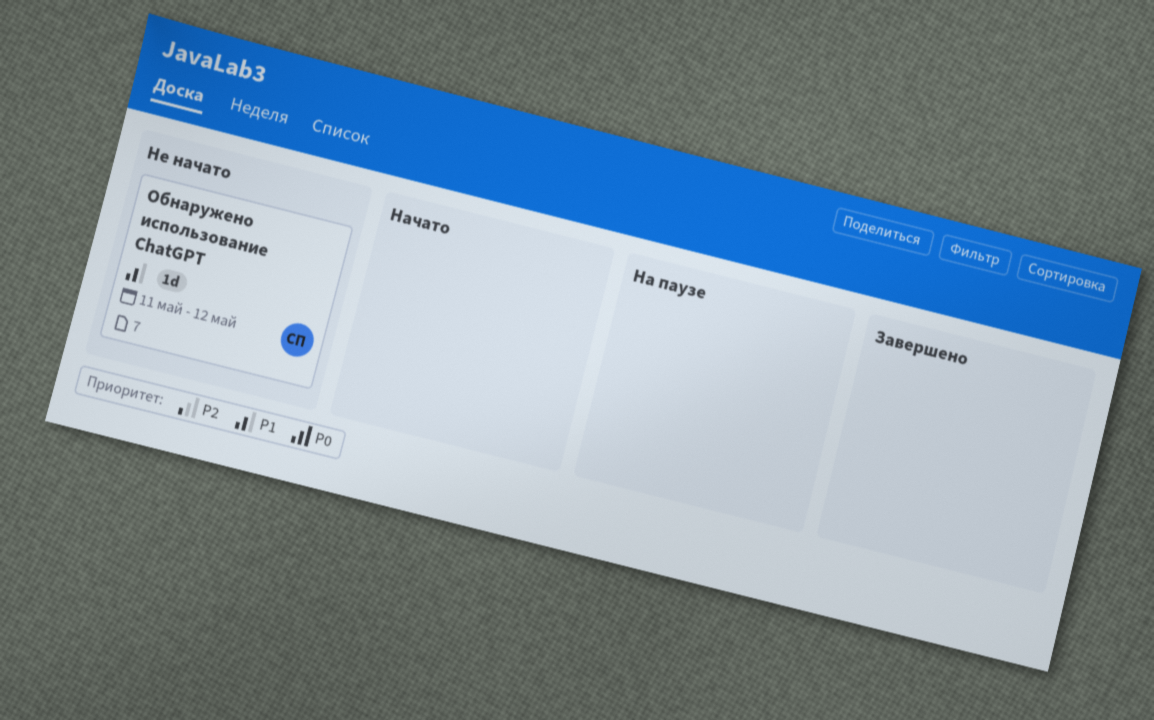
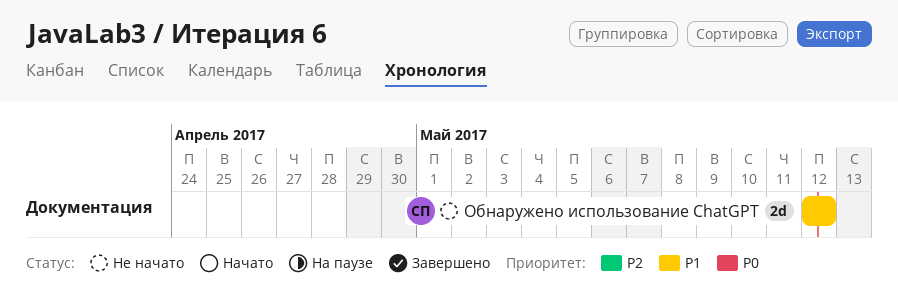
Обнаружено использование ChatGPT, estimate: 1d -> 2d
Обнаружено использование ChatGPT, start: May 11 -> May 12

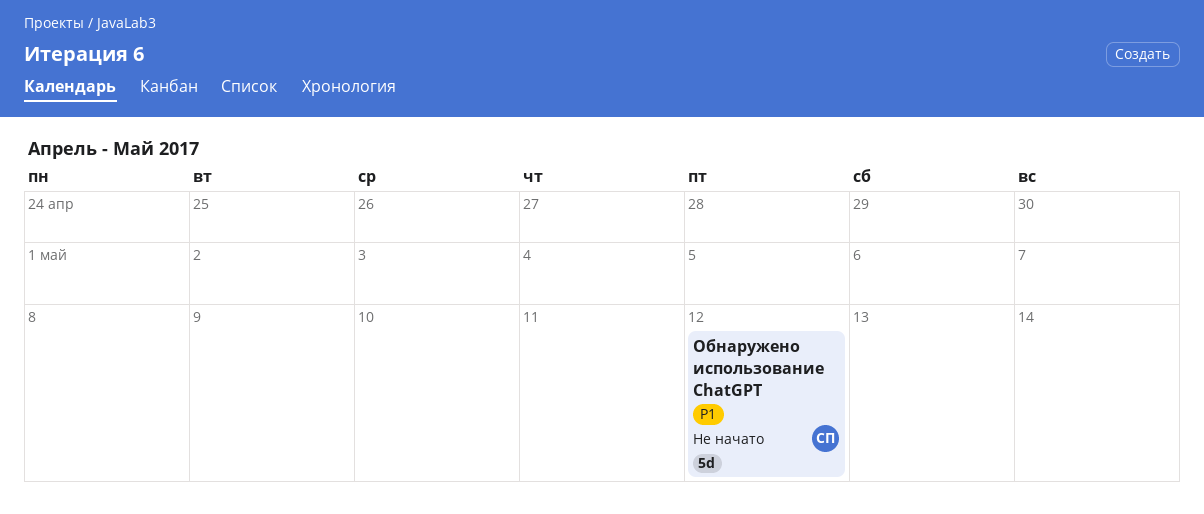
Обнаружено использование ChatGPT, estimate: 2d -> 5d

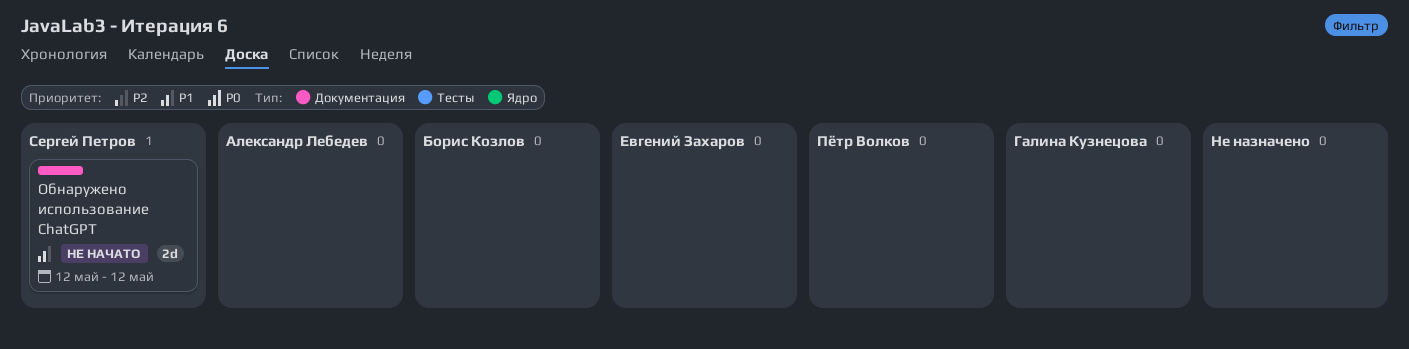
Обнаружено использование ChatGPT, estimate: 5d -> 2d

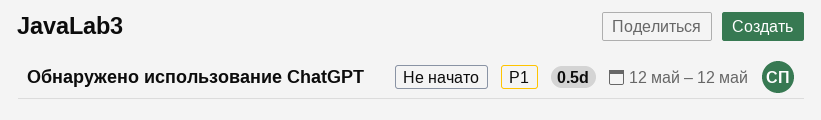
Обнаружено использование ChatGPT, estimate: 2d -> 0.5d

